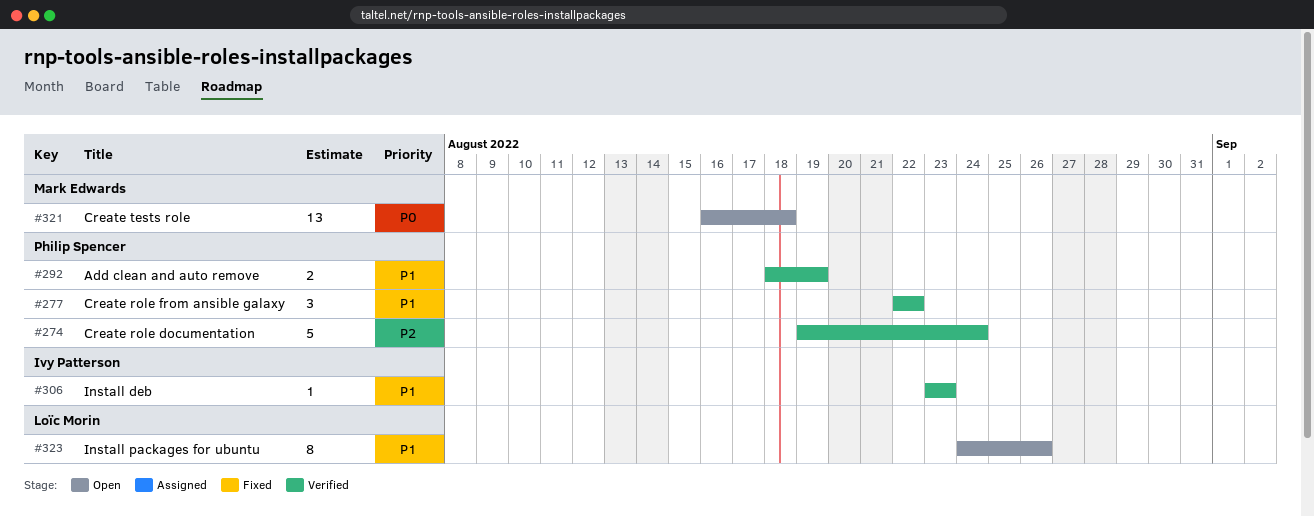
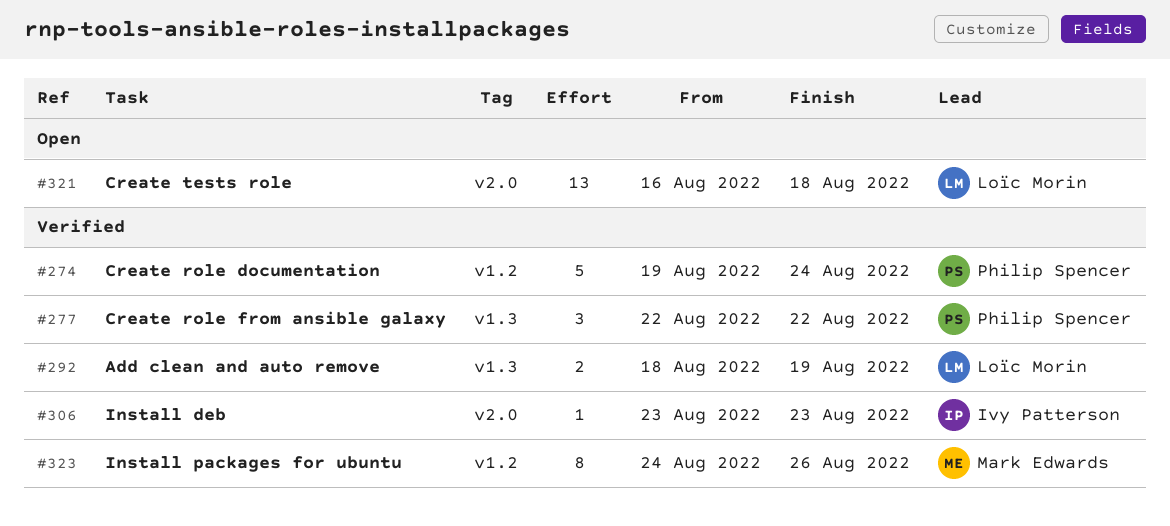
#292, owner: Philip Spencer -> Loïc Morin
#321, owner: Mark Edwards -> Loïc Morin
#323, status: Open -> Verified
#323, owner: Loïc Morin -> Mark Edwards

